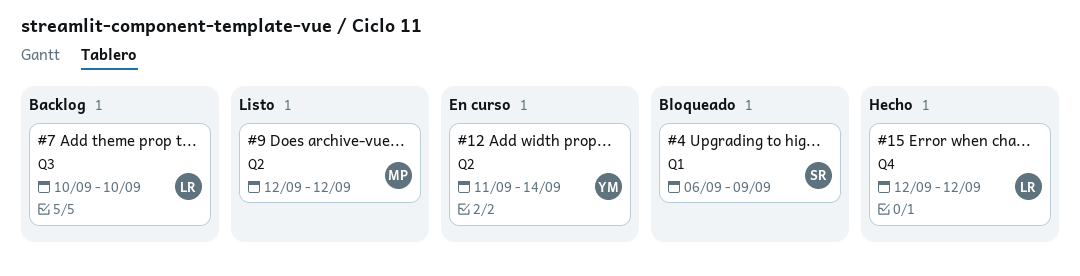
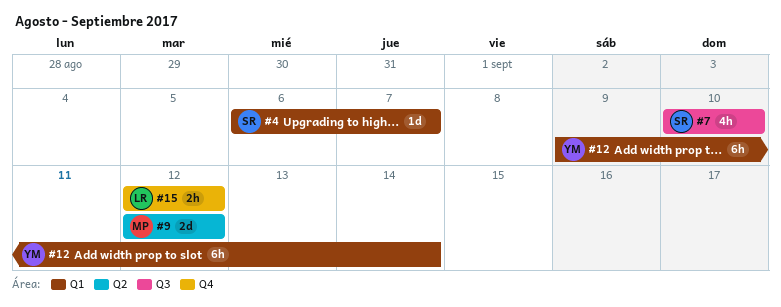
#4, due: Sep 9 -> Sep 7
#7, owner: LR -> SR
#12, label: Q2 -> Q1
#12, start: Sep 11 -> Sep 9

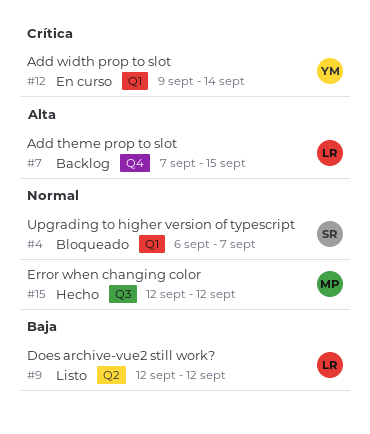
#7, owner: SR -> LR
#7, label: Q3 -> Q4
#7, start: Sep 10 -> Sep 7
#7, due: Sep 10 -> Sep 15
#9, owner: MP -> LR
#15, owner: LR -> MP
#15, label: Q4 -> Q3

